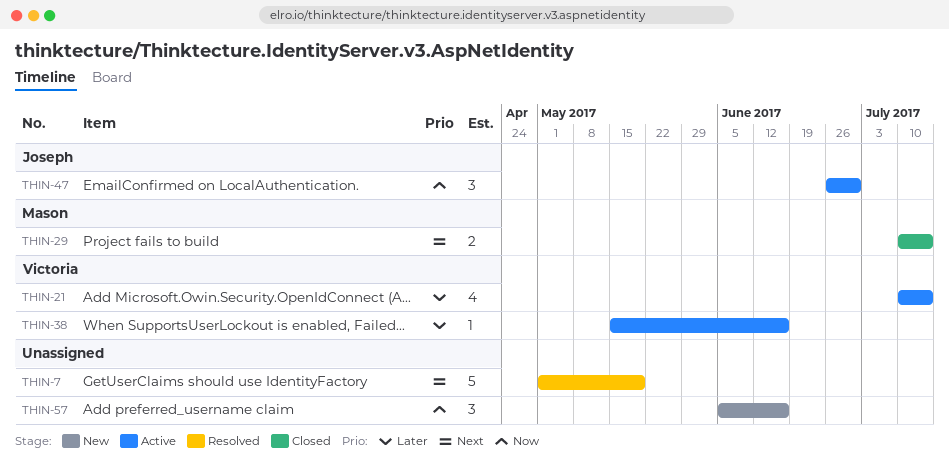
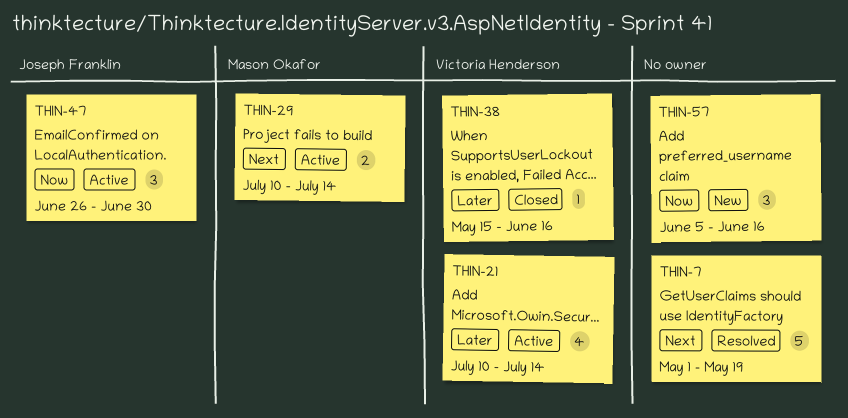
THIN-29, status: Closed -> Active
THIN-38, status: Active -> Closed

